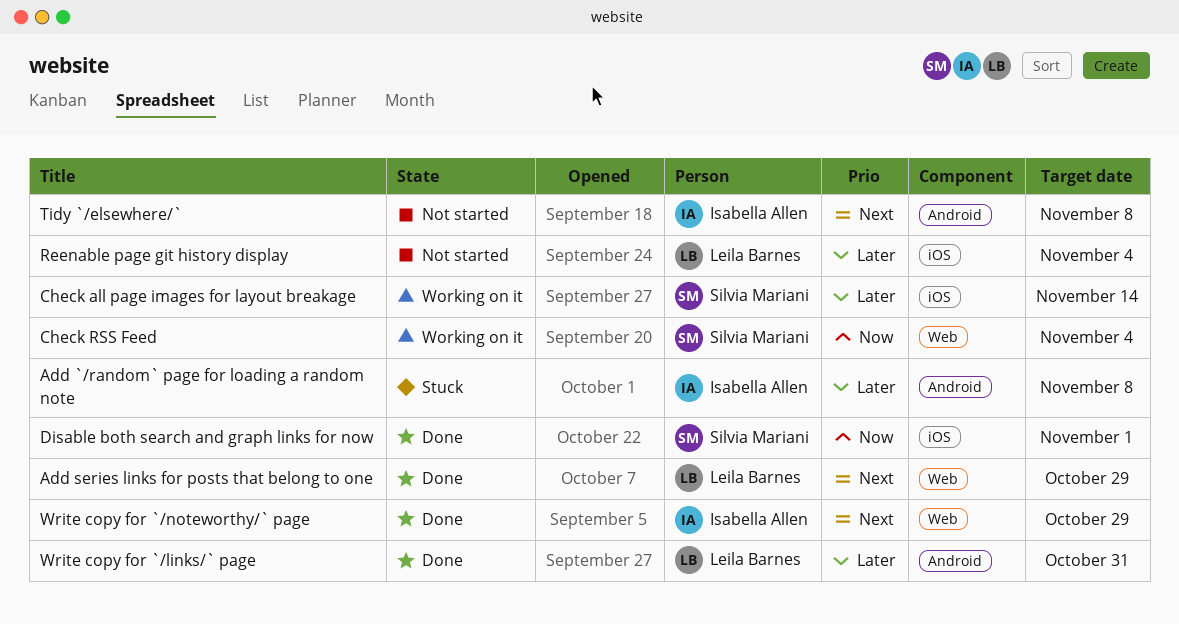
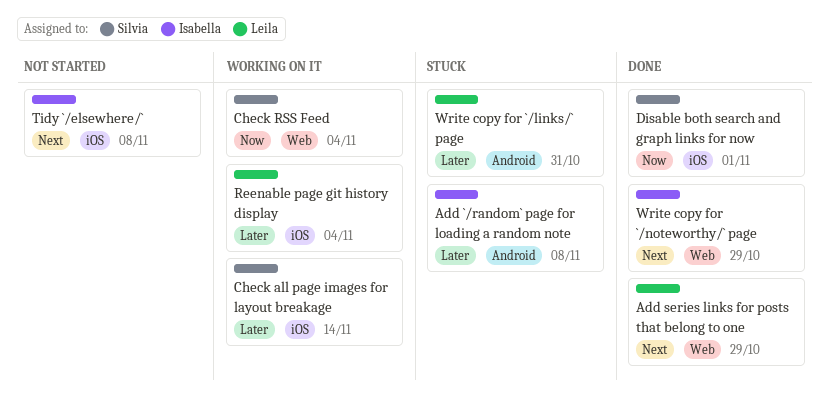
Reenable page git history display, status: Not started -> Working on it
Tidy `/elsewhere/`, label: Android -> iOS
Write copy for `/links/` page, status: Done -> Stuck

